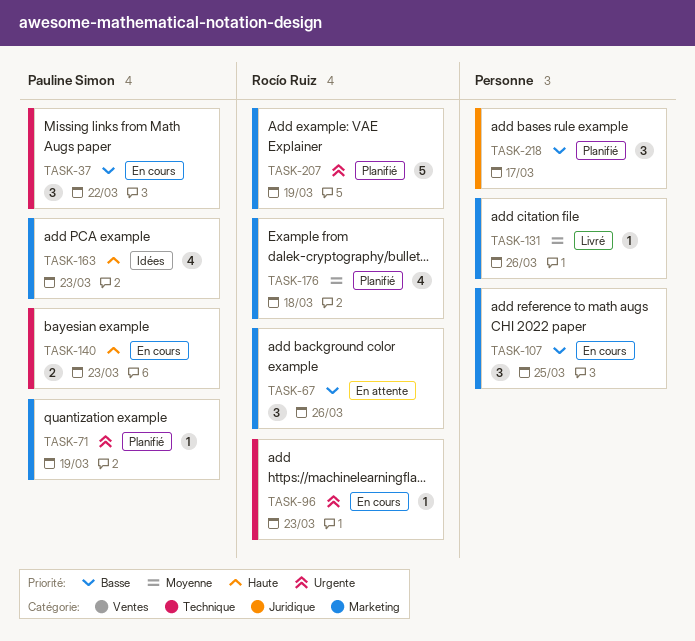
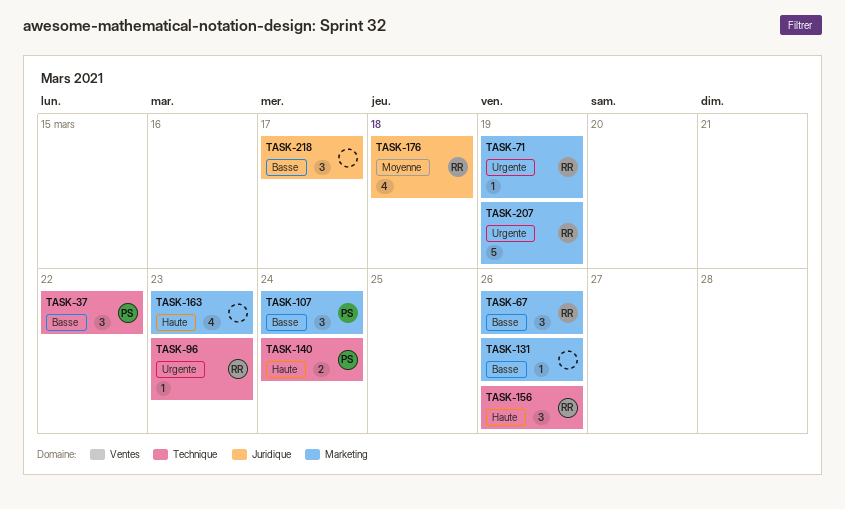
TASK-71, owner: Pauline Simon -> Rocío Ruiz
TASK-107, owner: none -> Pauline Simon
TASK-107, due: Mar 25 -> Mar 24
TASK-131, priority: Moyenne -> Basse
TASK-140, due: Mar 23 -> Mar 24
TASK-156: none -> present
TASK-163, owner: Pauline Simon -> none
TASK-176, label: Marketing -> Juridique

